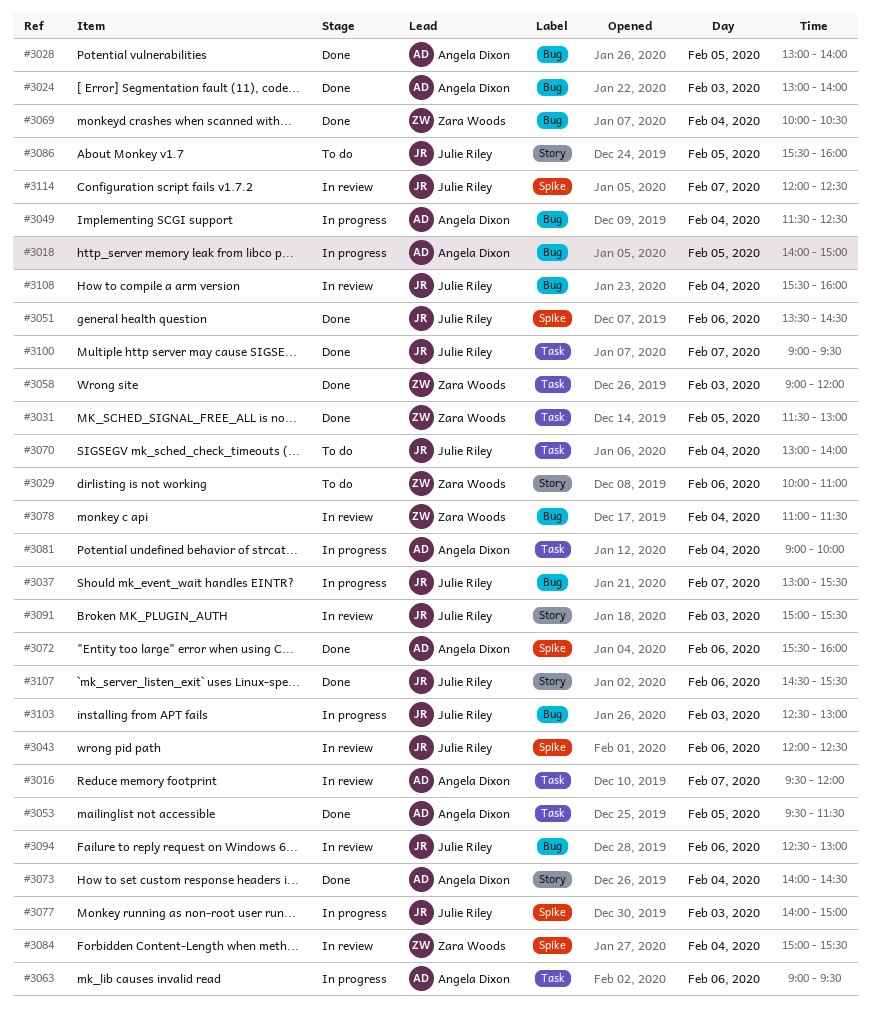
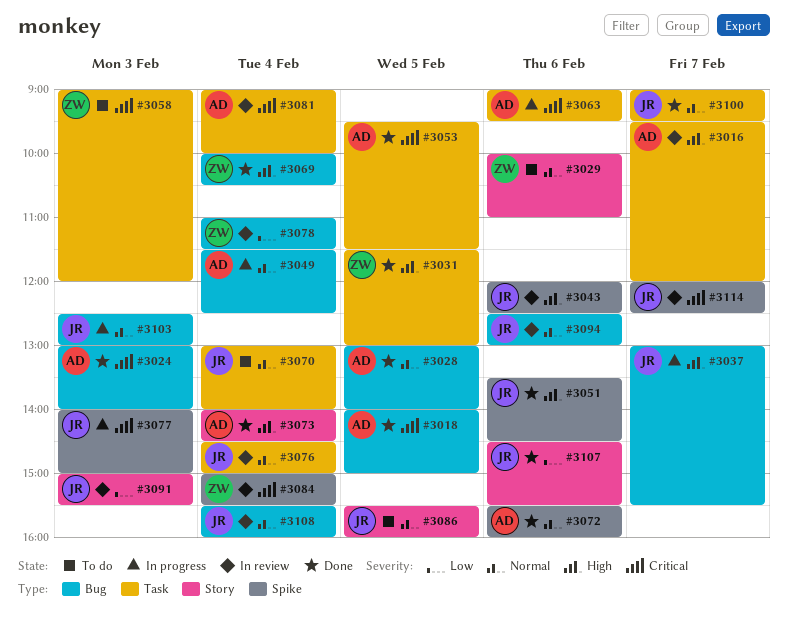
#3018, status: In progress -> Done
#3058, status: Done -> To do
#3076: none -> present
#3081, status: In progress -> In review

